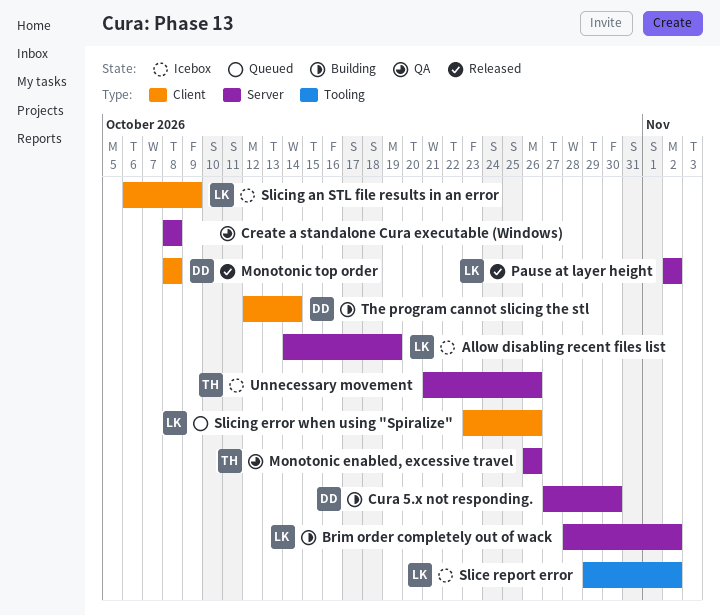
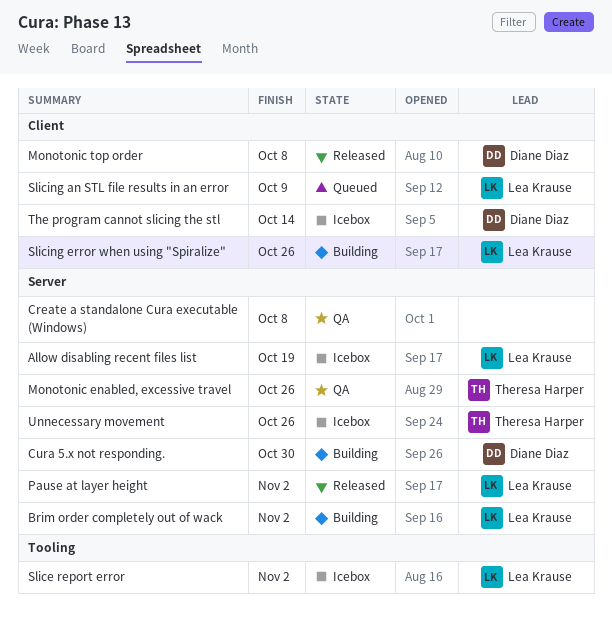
Slicing an STL file results in an error, status: Icebox -> Queued
Slicing error when using "Spiralize", status: Queued -> Building
The program cannot slicing the stl, status: Building -> Icebox

